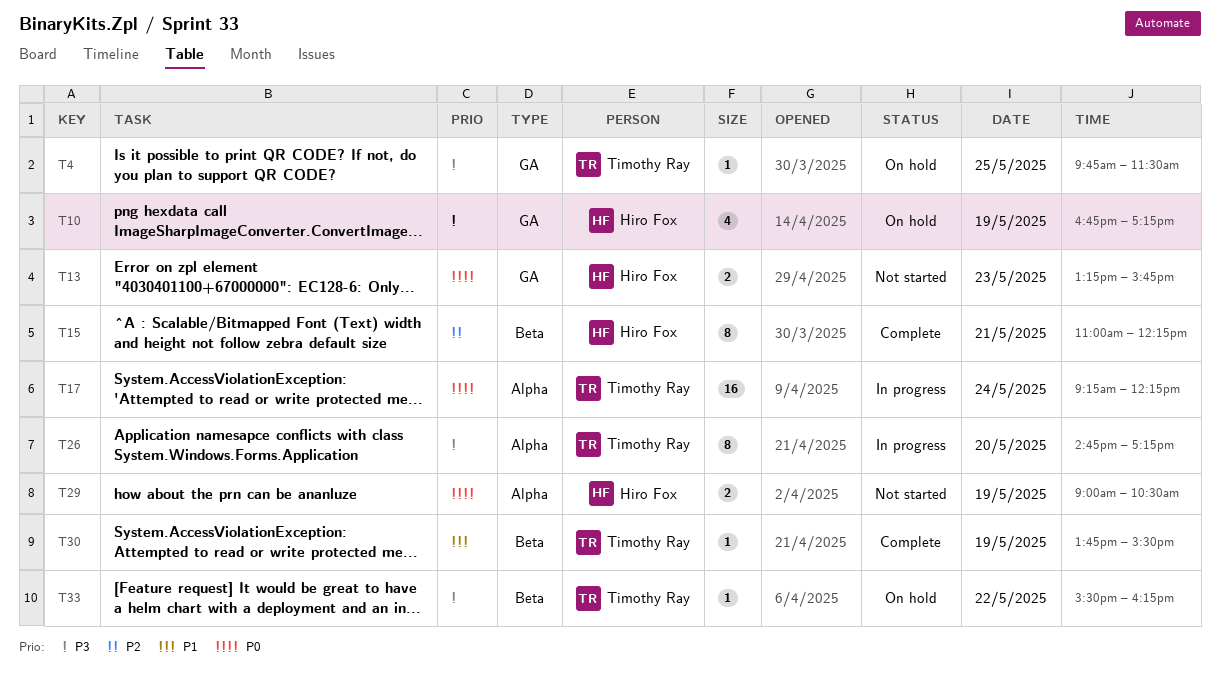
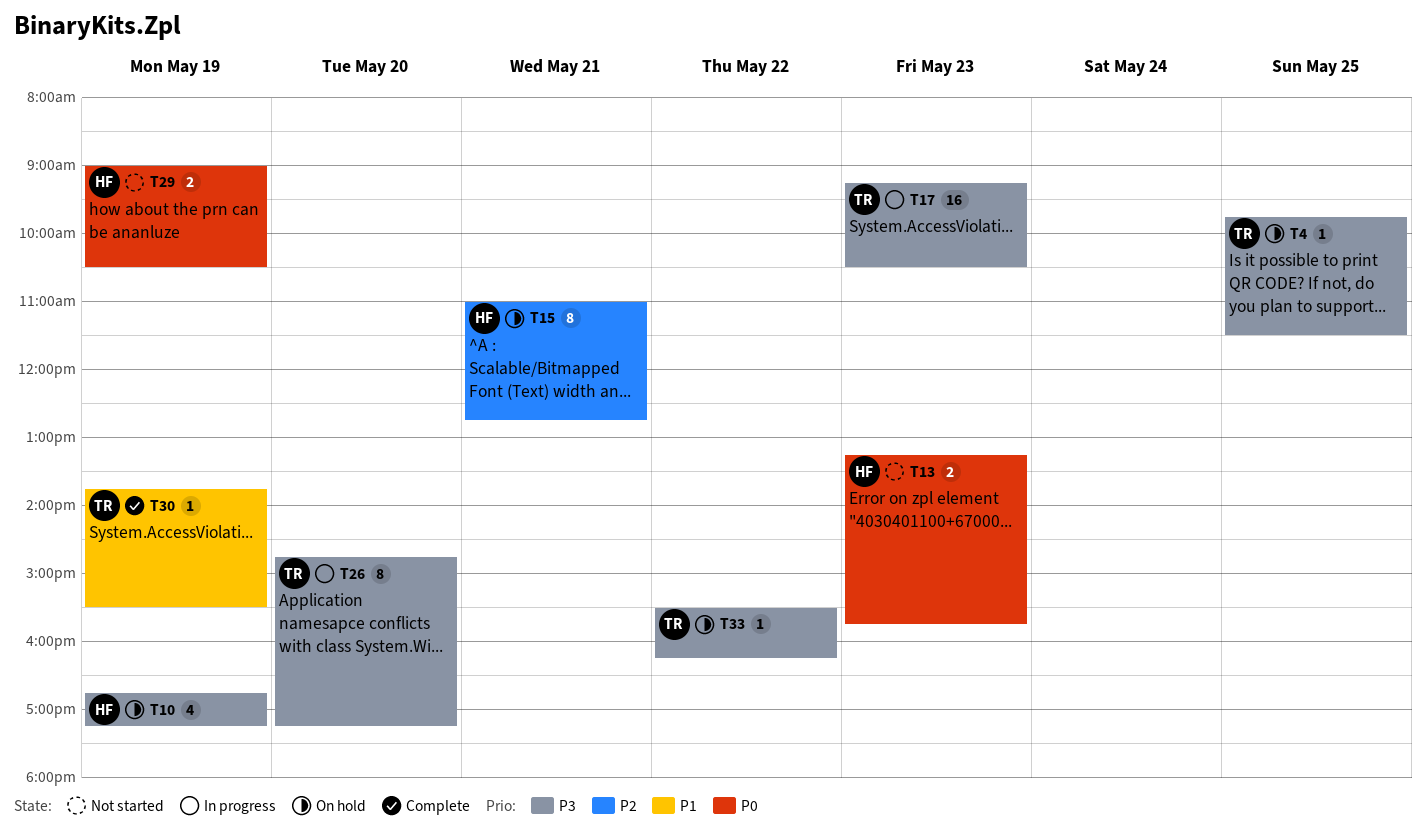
T15, status: Complete -> On hold
T15, ends: 12:15 -> 12:45
T17, priority: P0 -> P3
T17, day: May 24 -> May 23
T17, ends: 12:15 -> 10:30

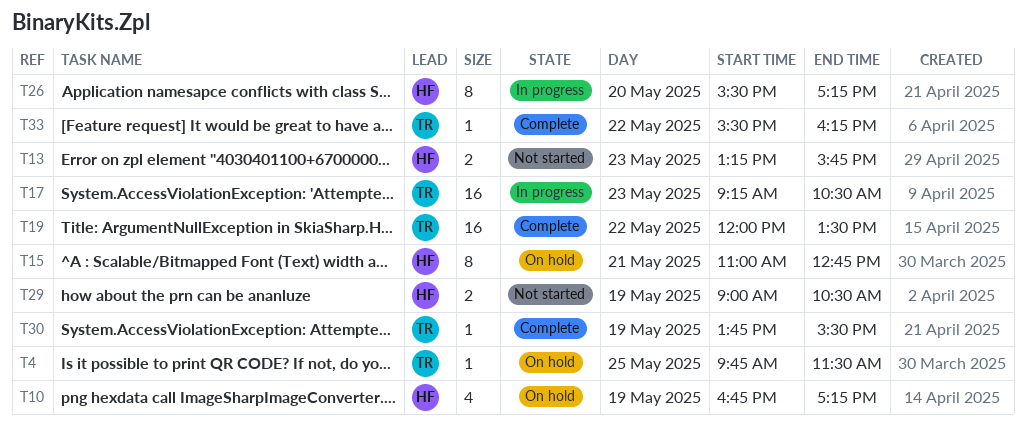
T19: none -> present
T26, owner: TR -> HF
T26, begins: 14:45 -> 15:30
T33, status: On hold -> Complete

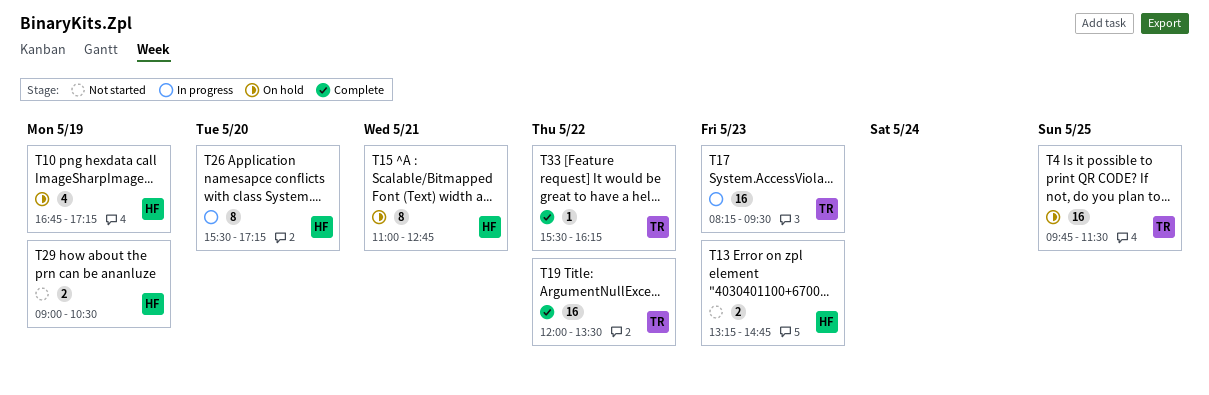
T4, estimate: 1 -> 16
T13, ends: 15:45 -> 14:45
T17, begins: 09:15 -> 08:15
T17, ends: 10:30 -> 09:30
T30: present -> none

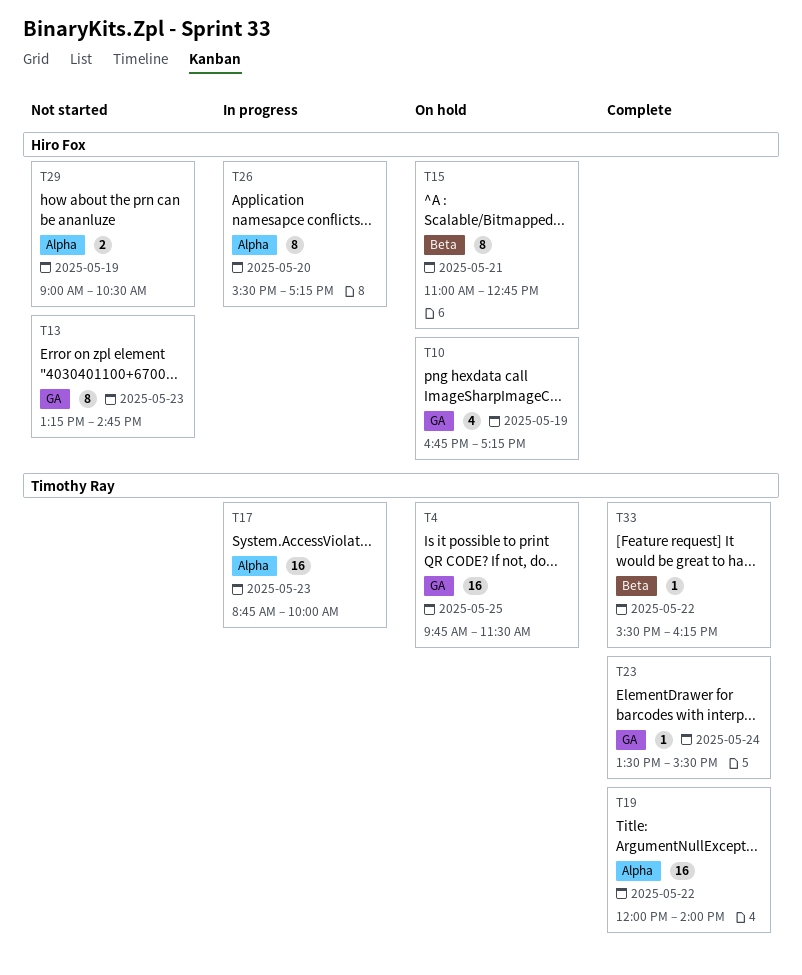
T13, estimate: 2 -> 8
T17, begins: 08:15 -> 08:45
T17, ends: 09:30 -> 10:00
T19, ends: 13:30 -> 14:00
T23: none -> present

